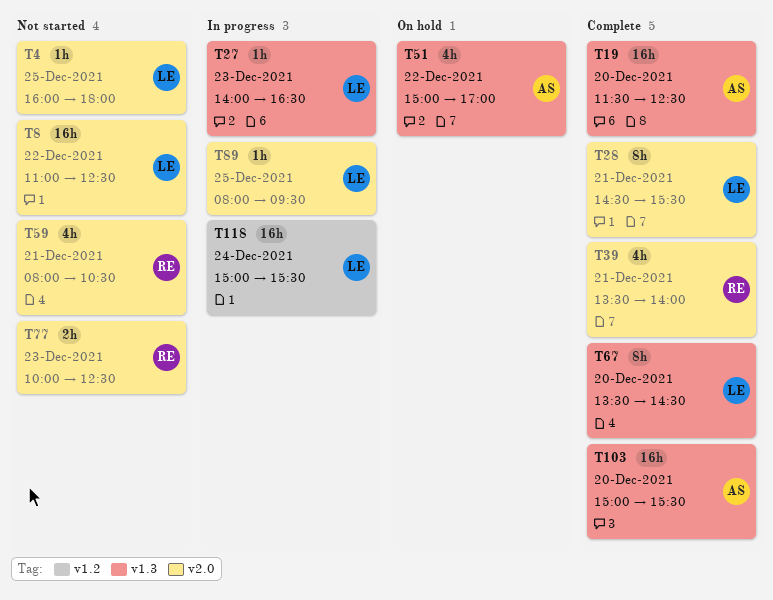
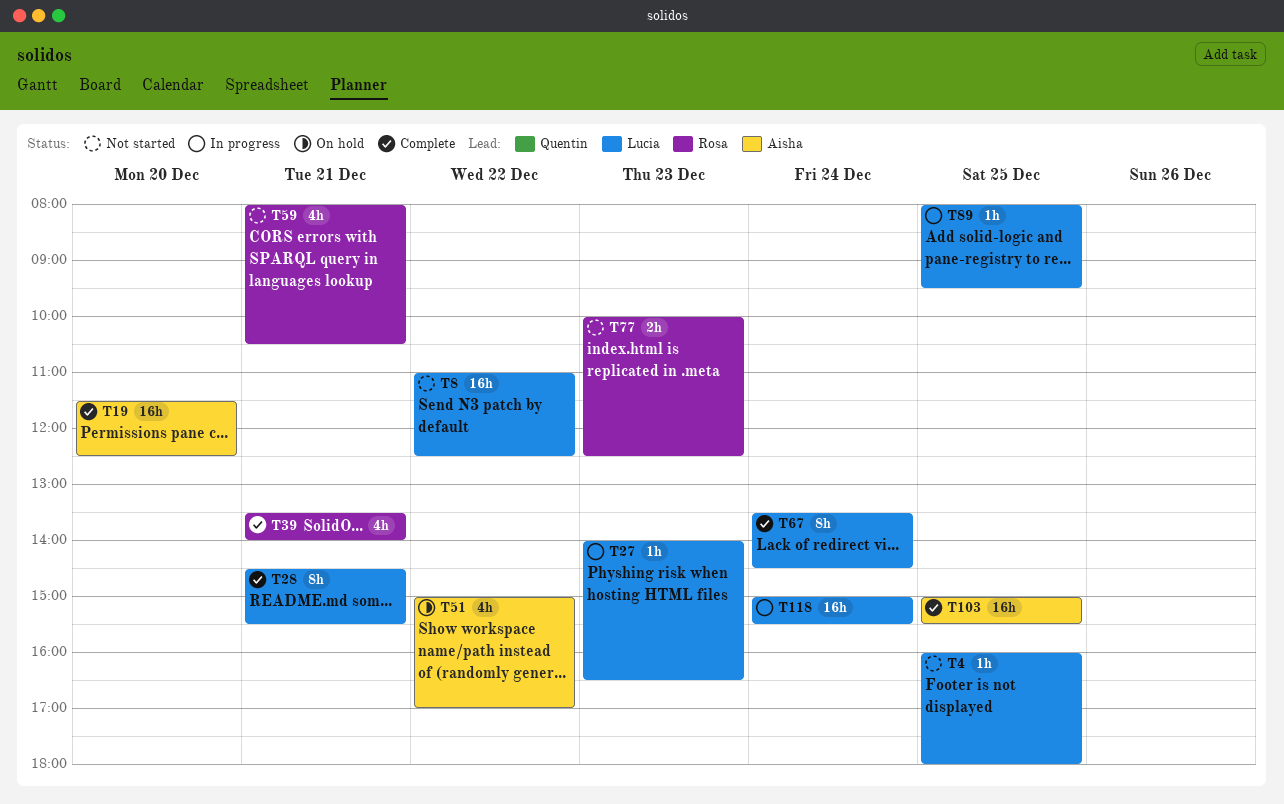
T67, day: Dec 20 -> Dec 24
T103, day: Dec 20 -> Dec 25

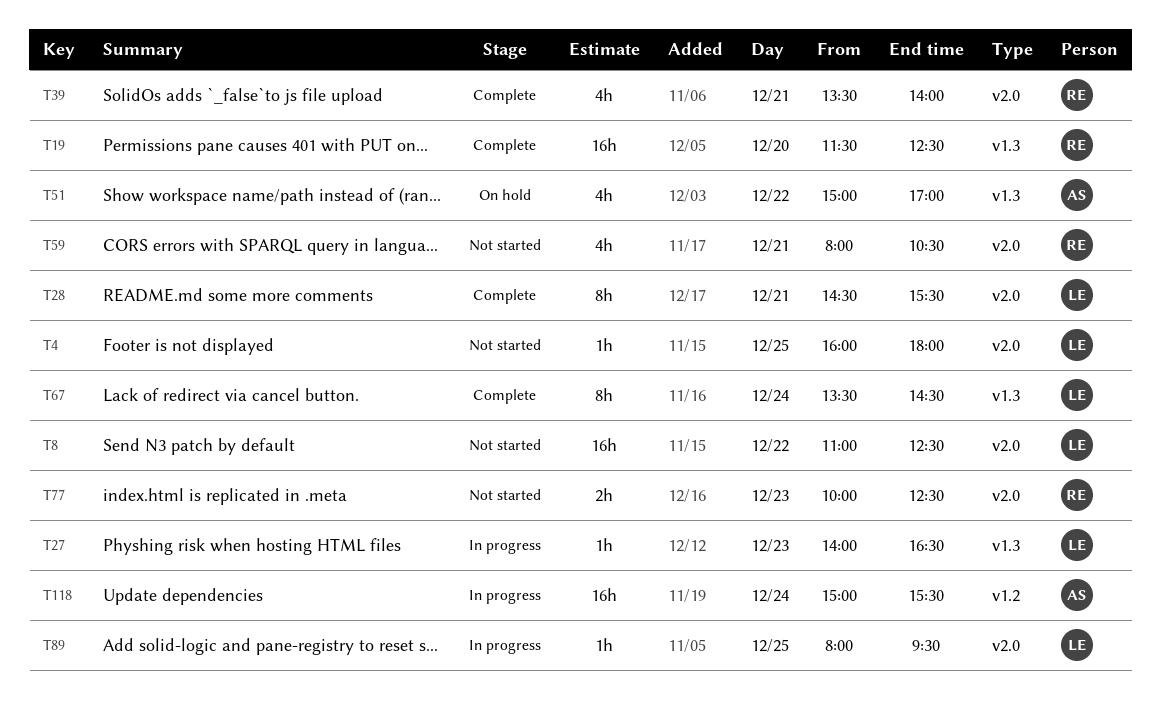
T19, owner: Aisha -> Rosa
T103: present -> none
T118, owner: Lucia -> Aisha

